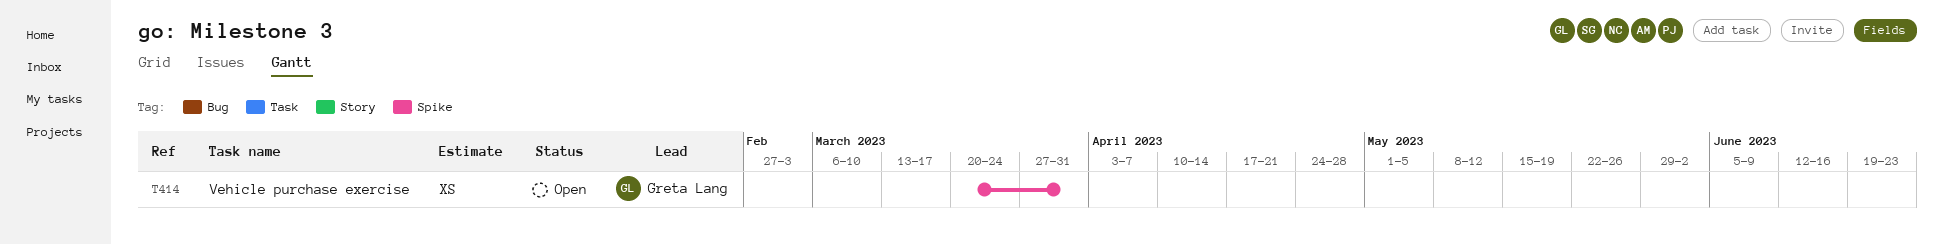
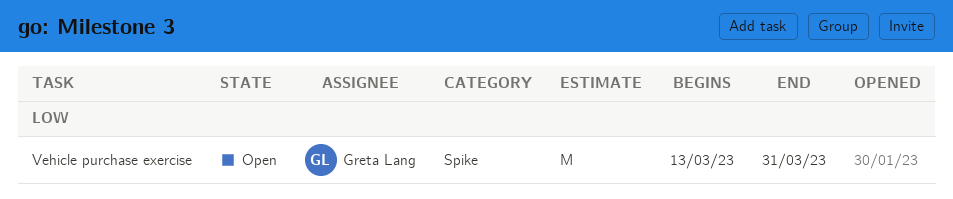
Vehicle purchase exercise, estimate: XS -> M
Vehicle purchase exercise, start: Mar 20 -> Mar 13

